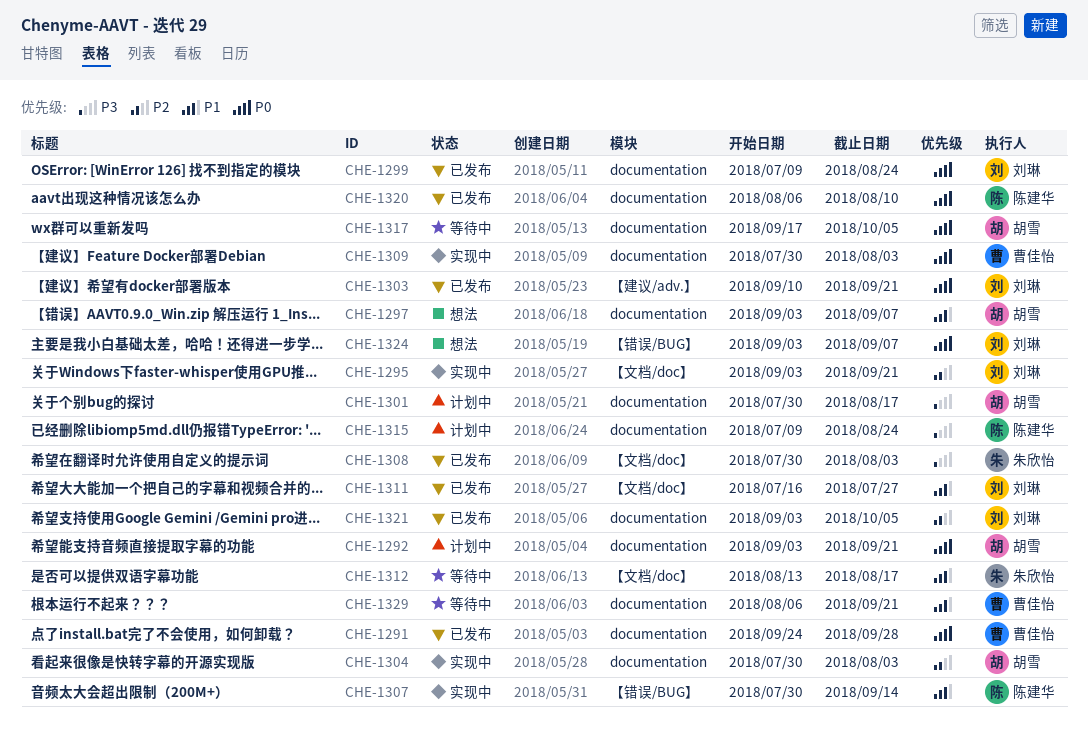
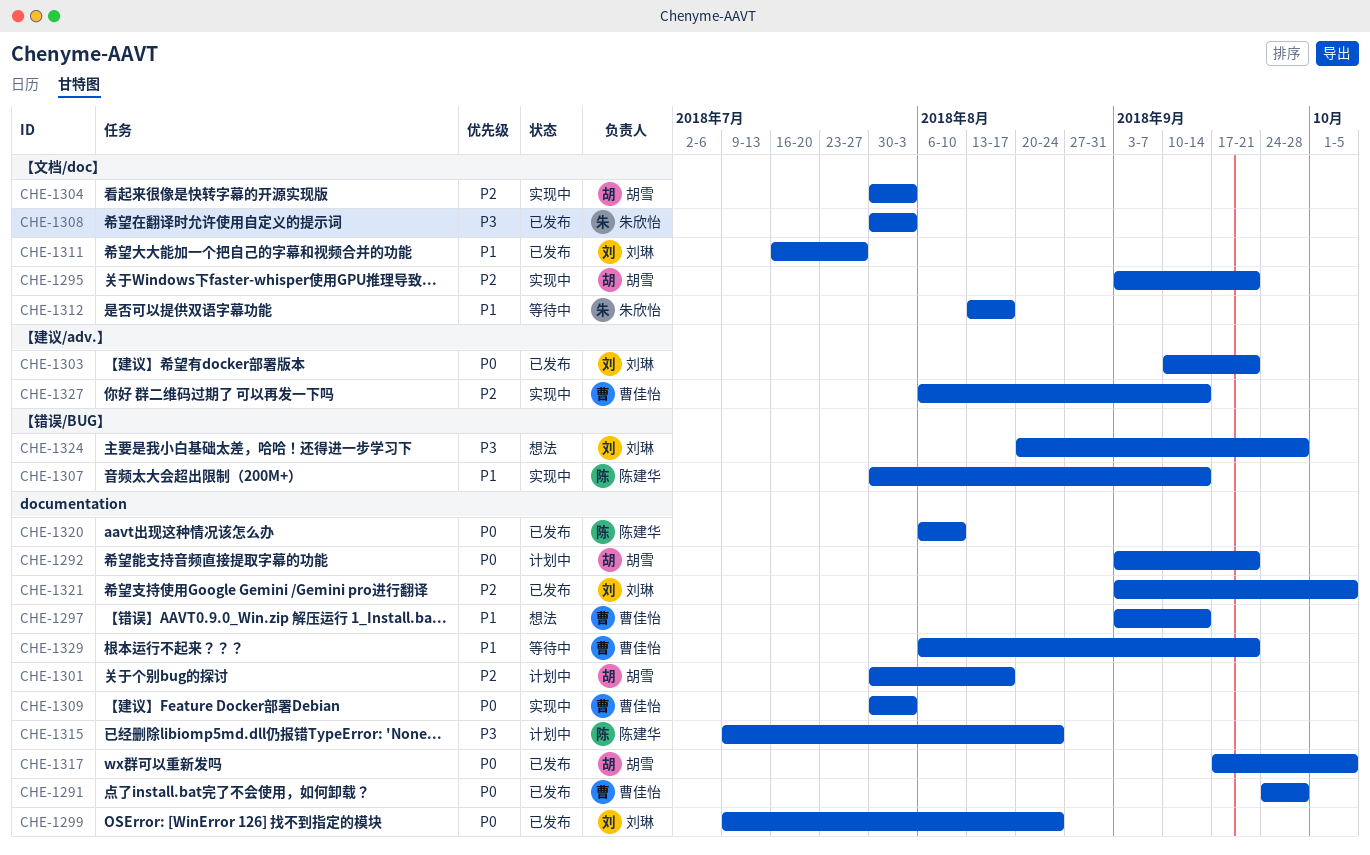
CHE-1295, owner: 刘琳 -> 胡雪
CHE-1297, owner: 胡雪 -> 曹佳怡
CHE-1297, due: Sep 7 -> Sep 14
CHE-1301, priority: P3 -> P2
CHE-1304, label: documentation -> 【文档/doc】
CHE-1317, status: 等待中 -> 已发布
CHE-1324, priority: P0 -> P3
CHE-1324, start: Sep 3 -> Aug 20
CHE-1324, due: Sep 7 -> Sep 28
CHE-1327: none -> present

